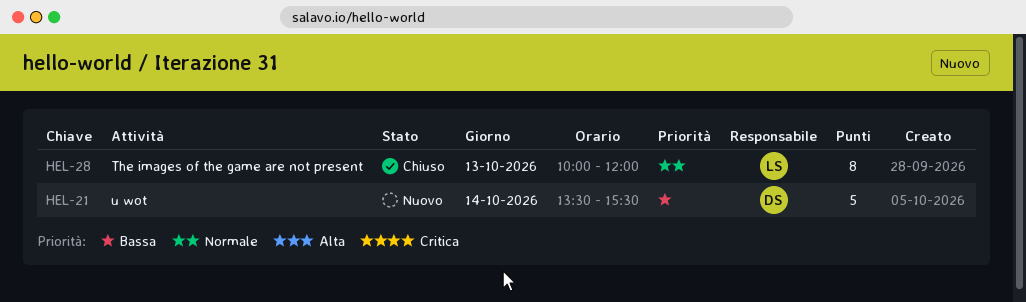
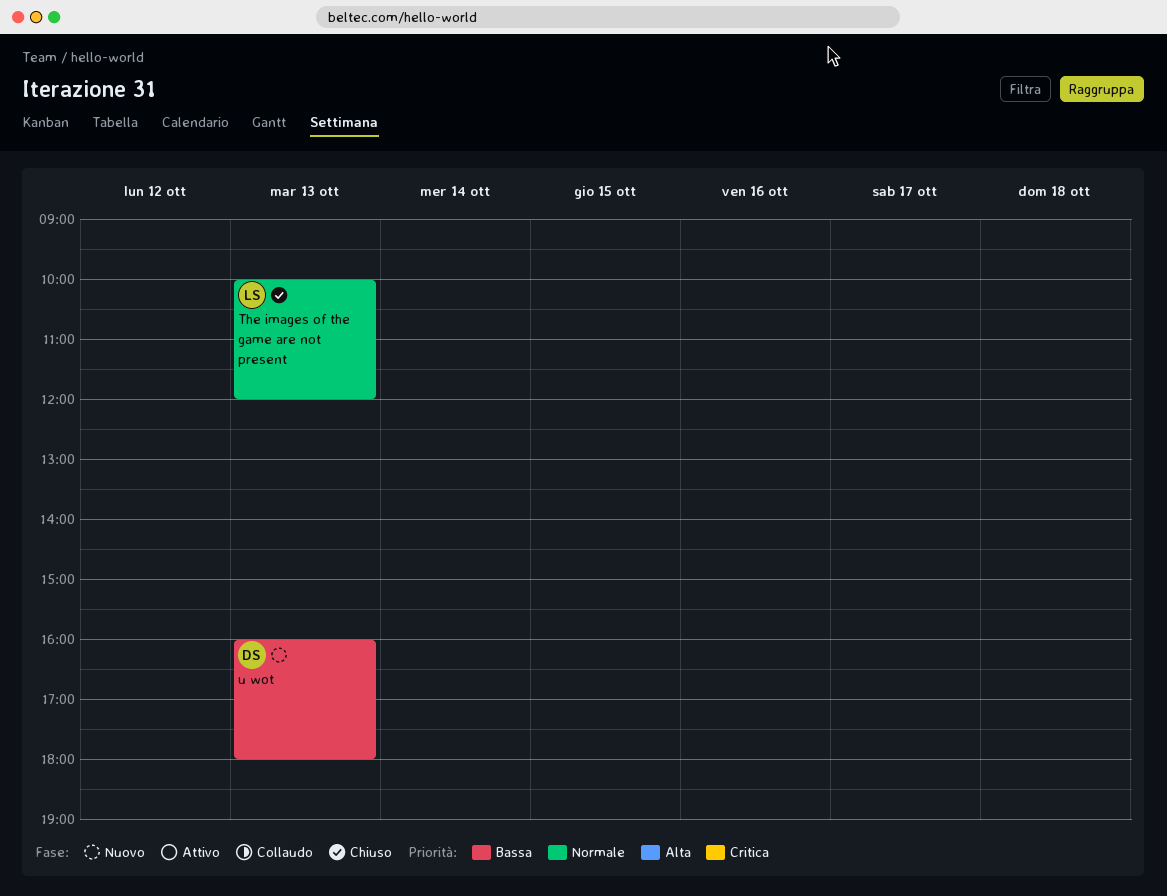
u wot, day: Oct 14 -> Oct 13
u wot, begins: 13:30 -> 16:00
u wot, ends: 15:30 -> 18:00

